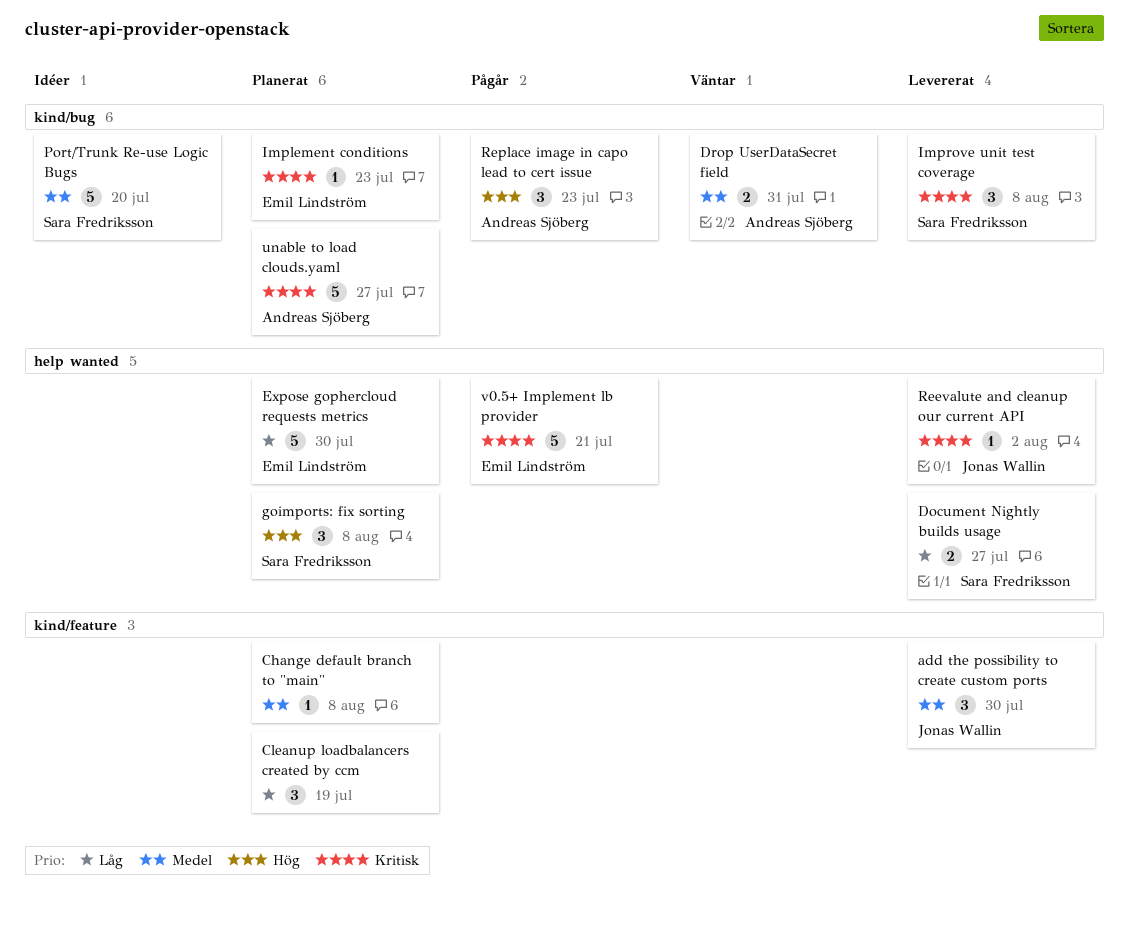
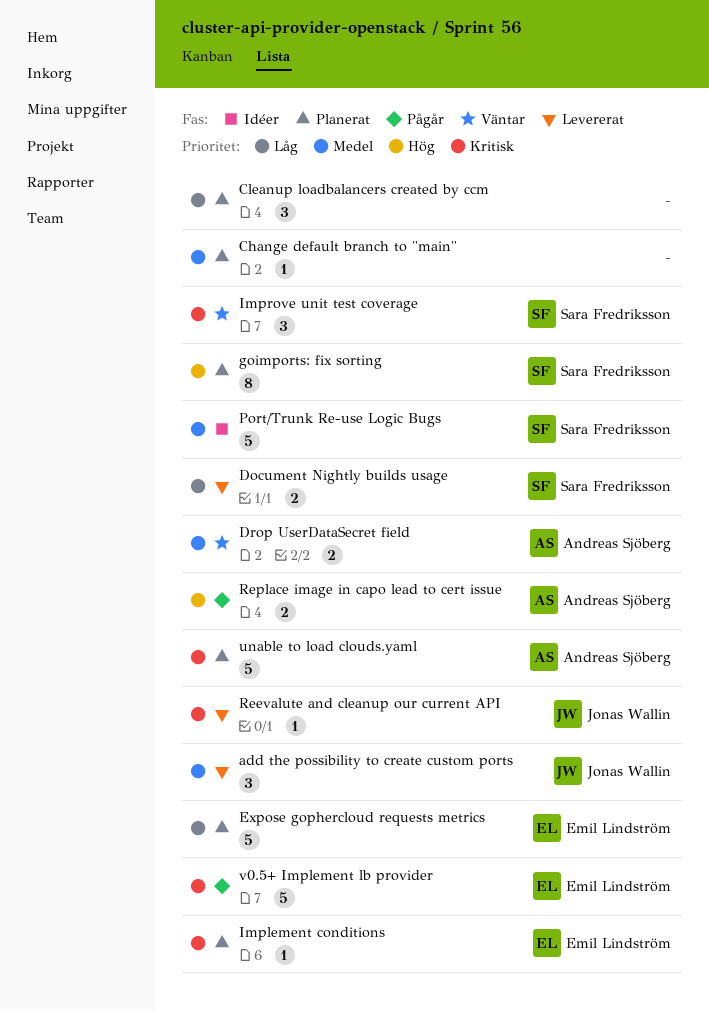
goimports: fix sorting, estimate: 3 -> 8
Improve unit test coverage, status: Levererat -> Väntar
Replace image in capo lead to cert issue, estimate: 3 -> 2

